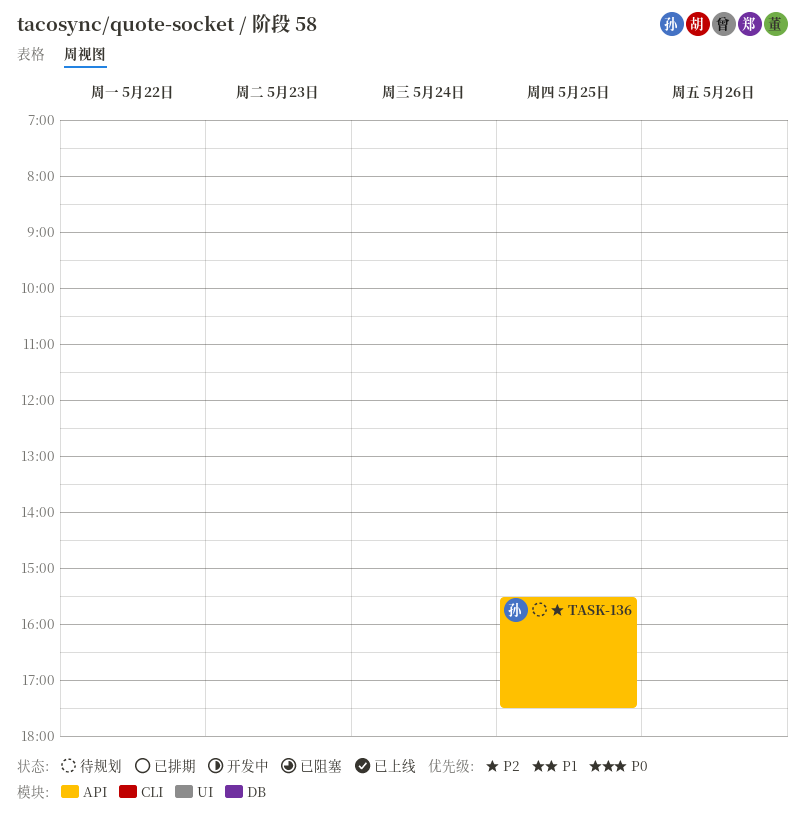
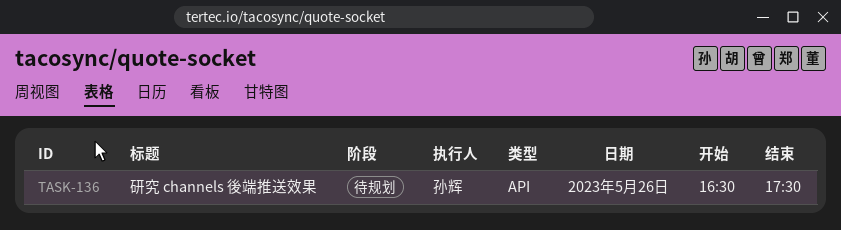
TASK-136, day: May 25 -> May 26
TASK-136, begins: 15:30 -> 16:30

